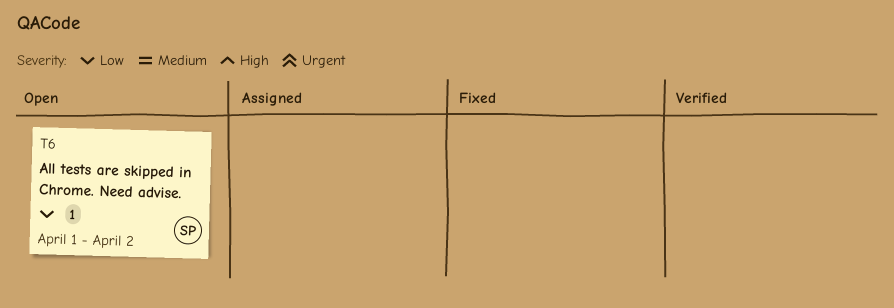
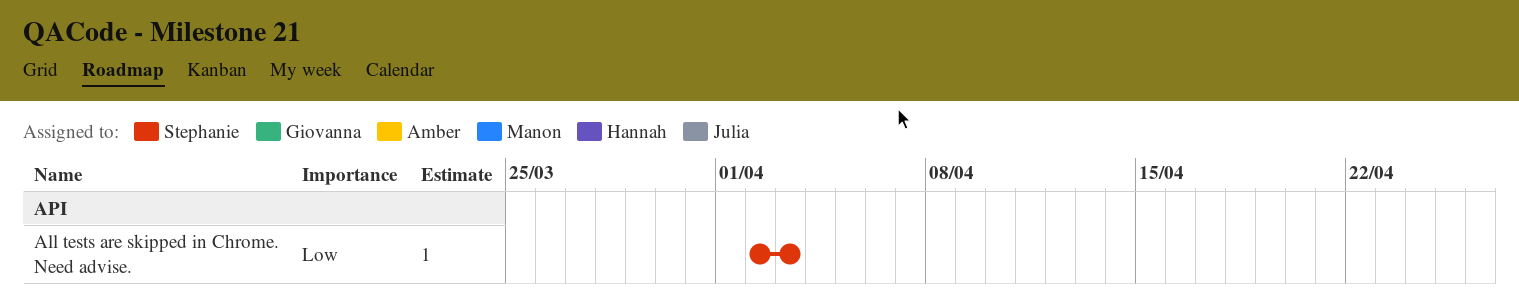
All tests are skipped in Chrome. Need advise., start: Apr 1 -> Apr 2
All tests are skipped in Chrome. Need advise., due: Apr 2 -> Apr 3

